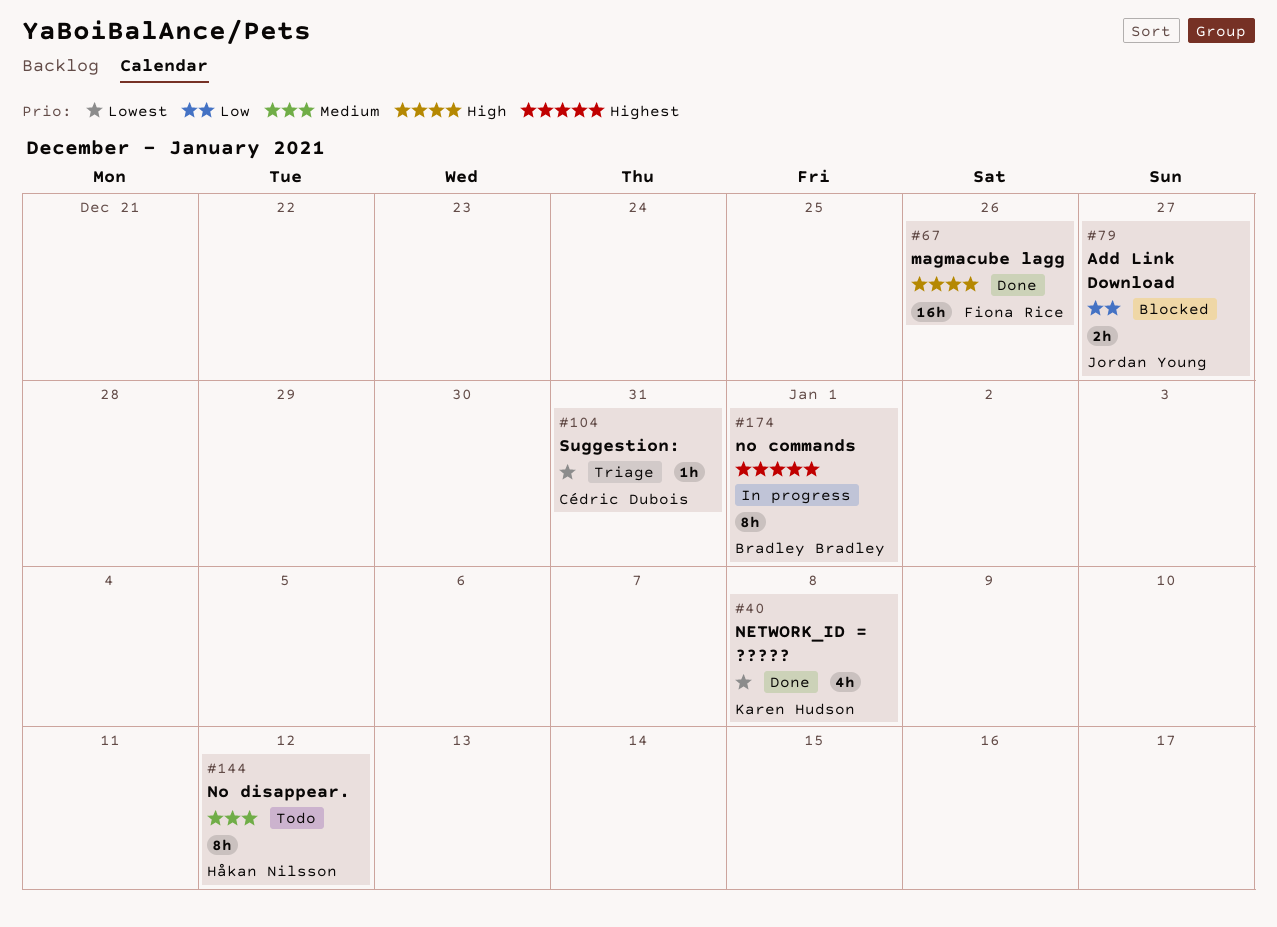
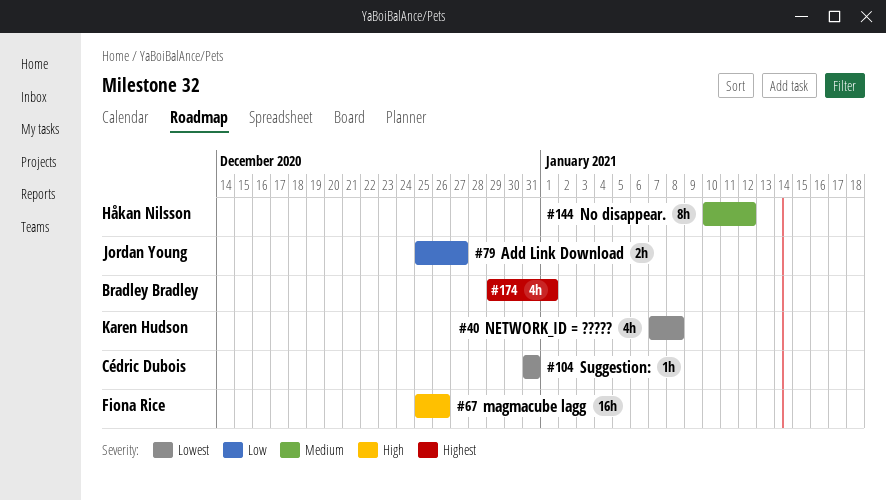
#174, estimate: 8h -> 4h

